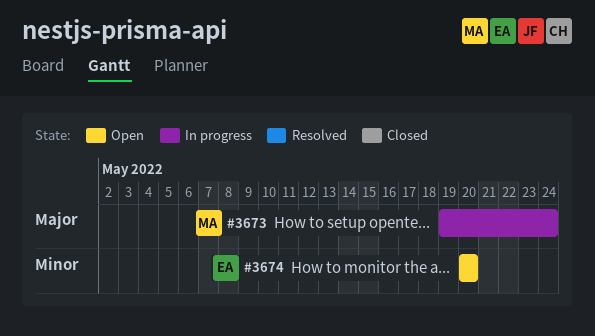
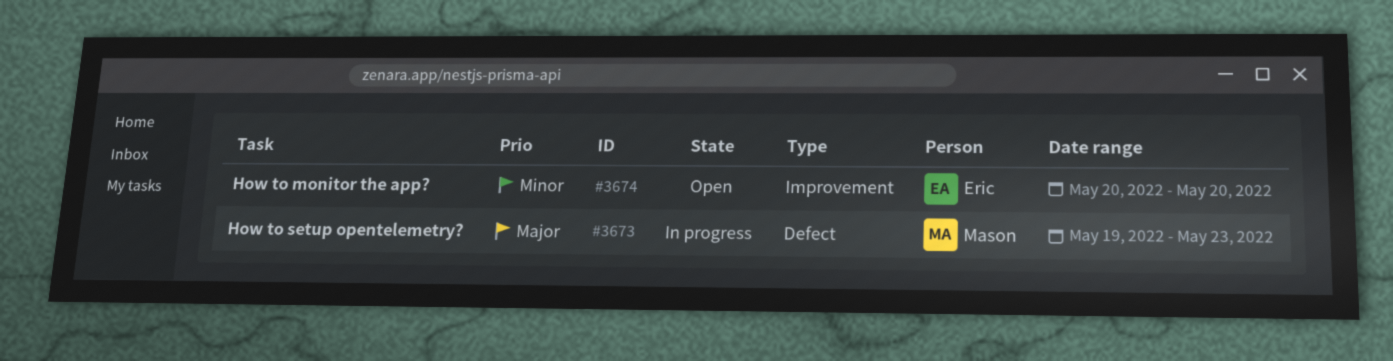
#3673, due: May 24 -> May 23

